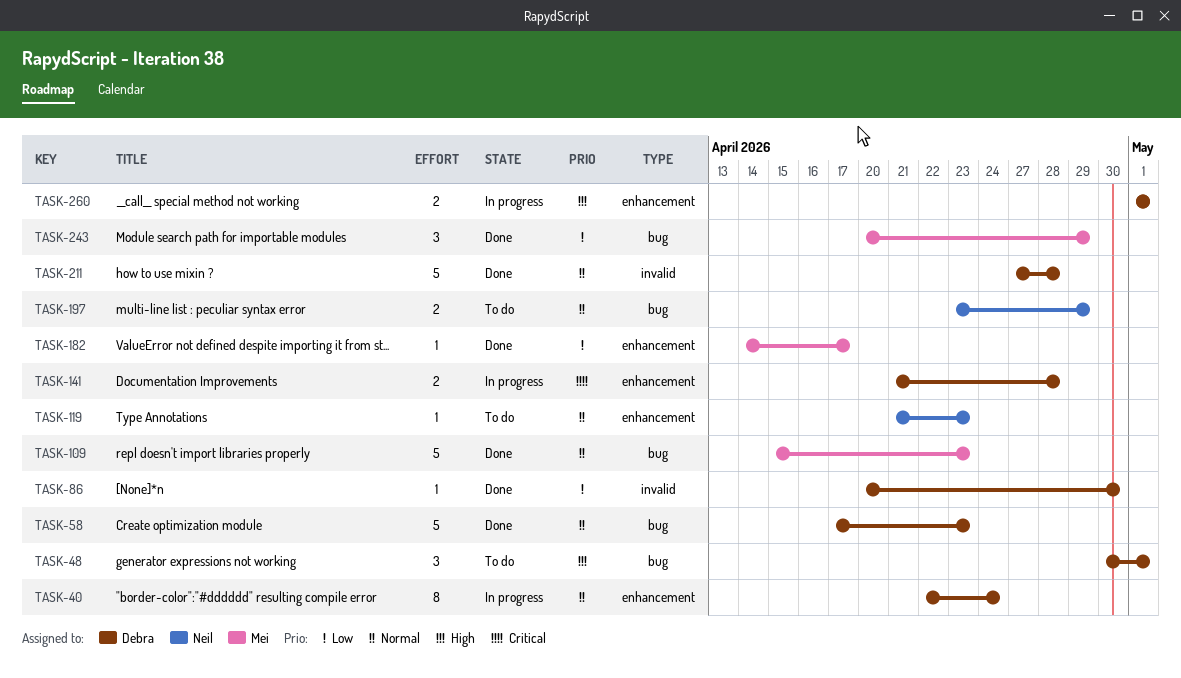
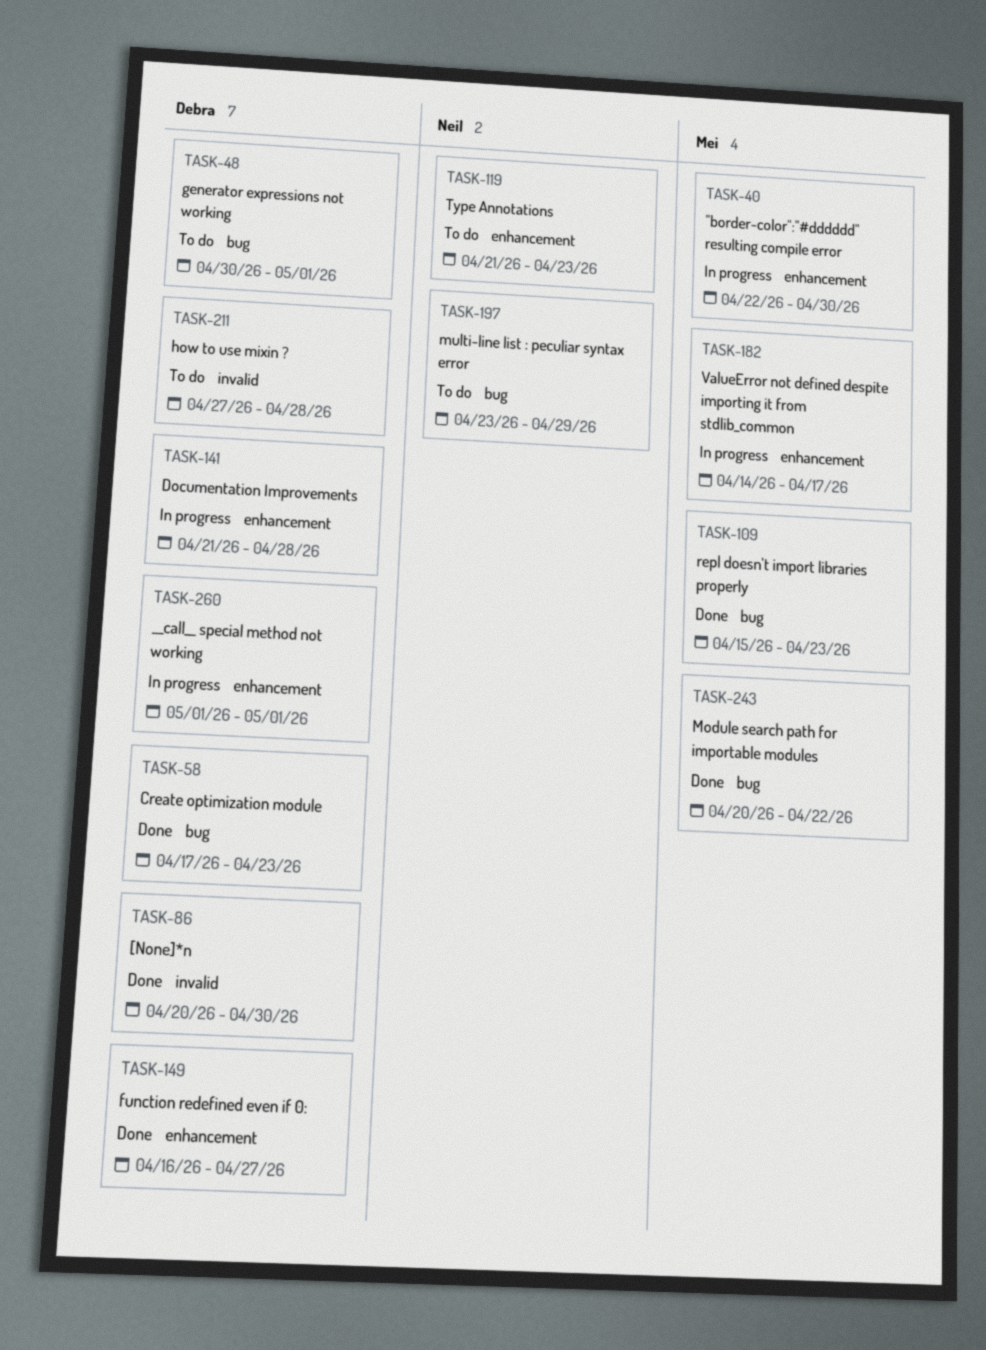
TASK-40, owner: Debra -> Mei
TASK-40, due: Apr 24 -> Apr 30
TASK-149: none -> present
TASK-182, status: Done -> In progress
TASK-211, status: Done -> To do
TASK-243, due: Apr 29 -> Apr 22

